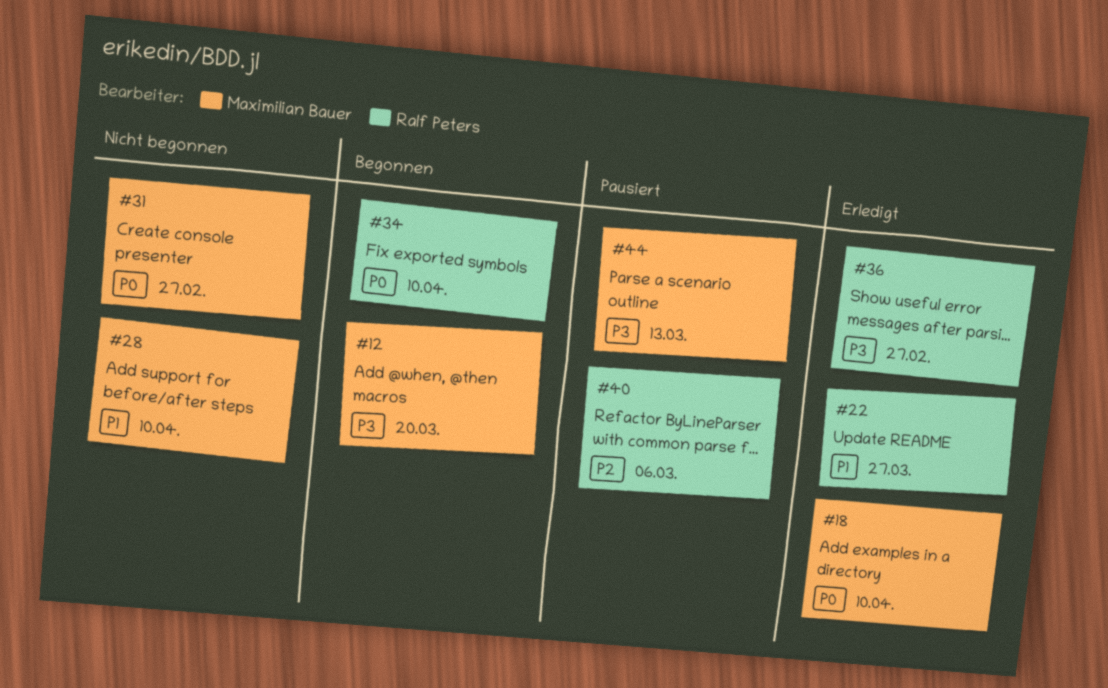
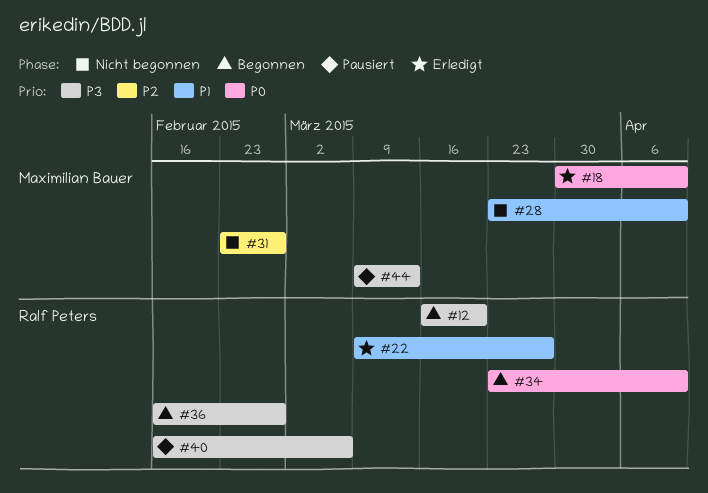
#12, owner: Maximilian Bauer -> Ralf Peters
#31, priority: P0 -> P2
#36, status: Erledigt -> Begonnen
#40, priority: P2 -> P3

